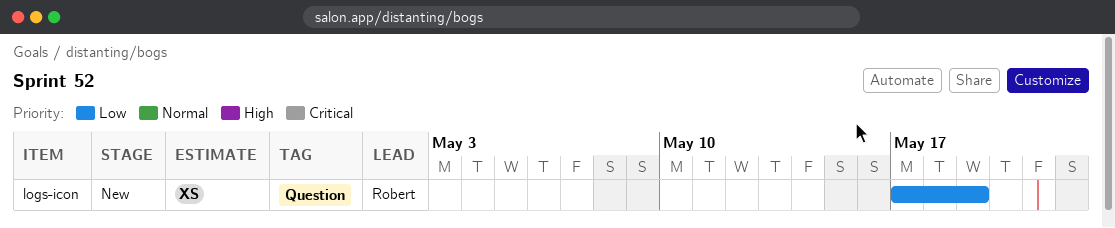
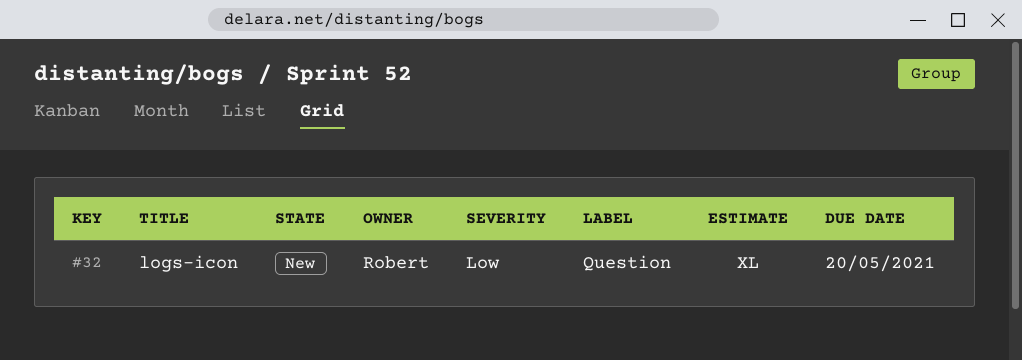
logs-icon, estimate: XS -> XL
logs-icon, due: May 19 -> May 20

